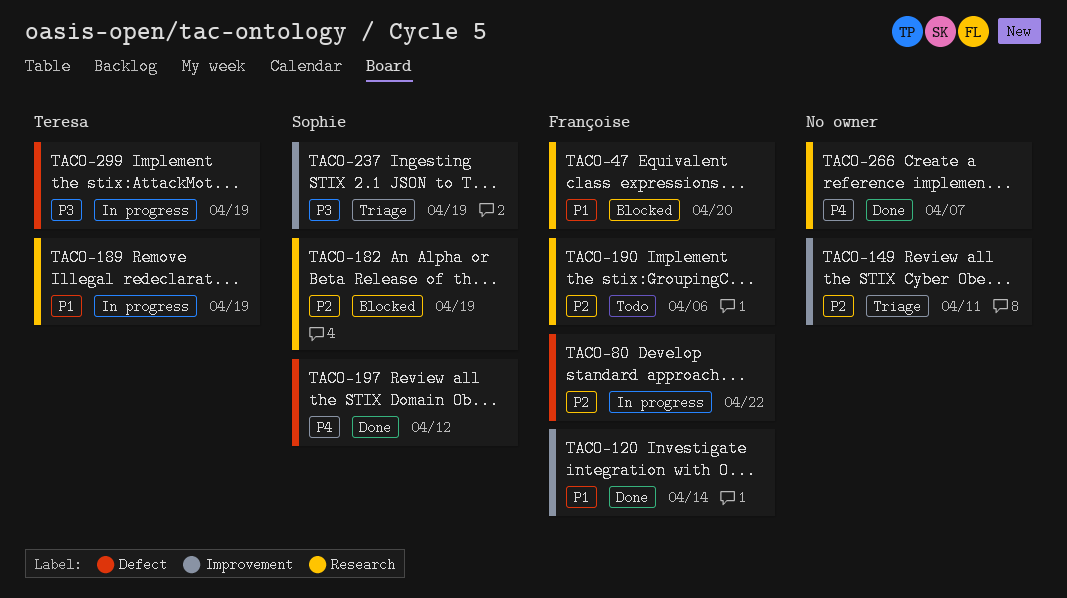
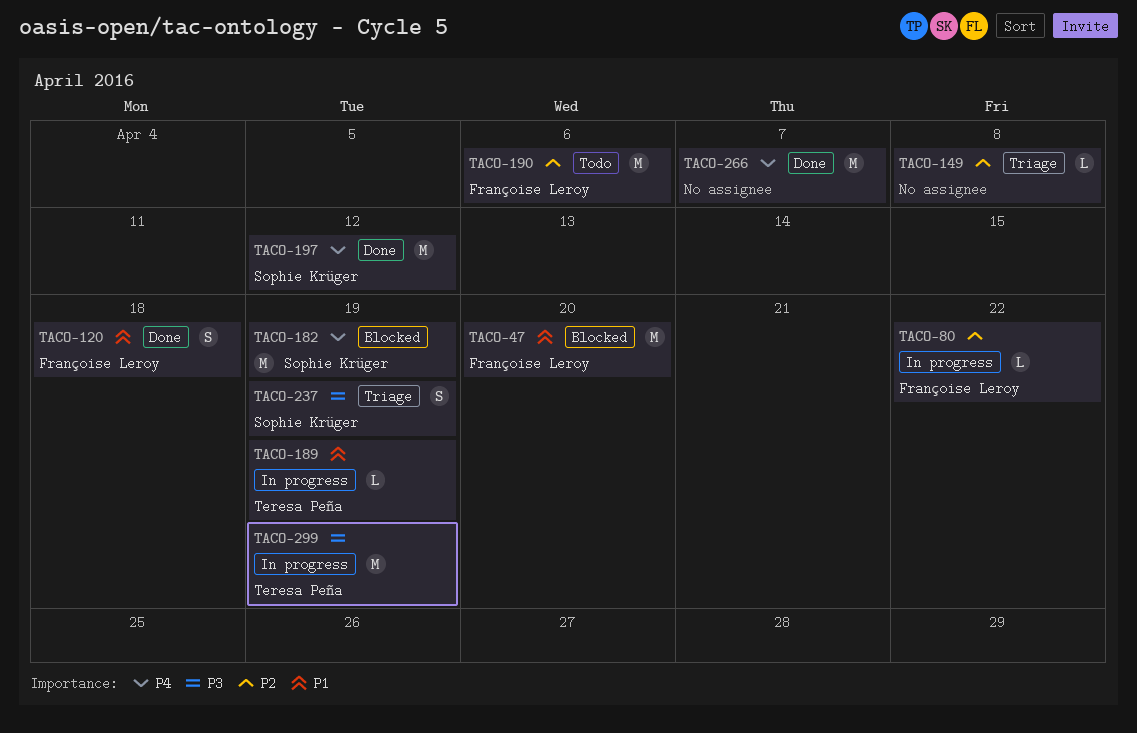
TACO-120, due: Apr 14 -> Apr 18
TACO-149, due: Apr 11 -> Apr 8
TACO-182, priority: P2 -> P4

